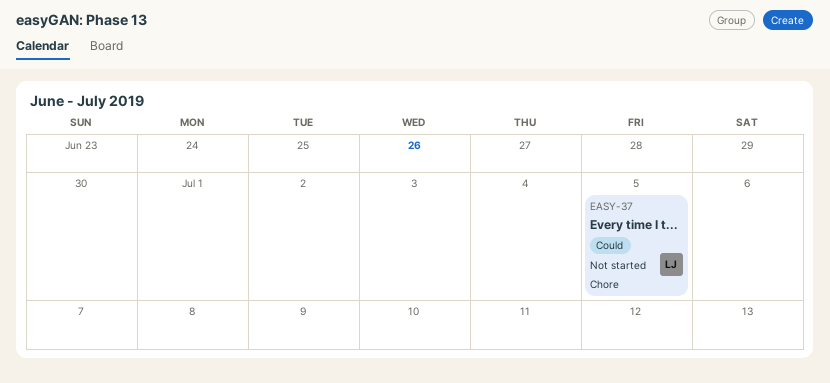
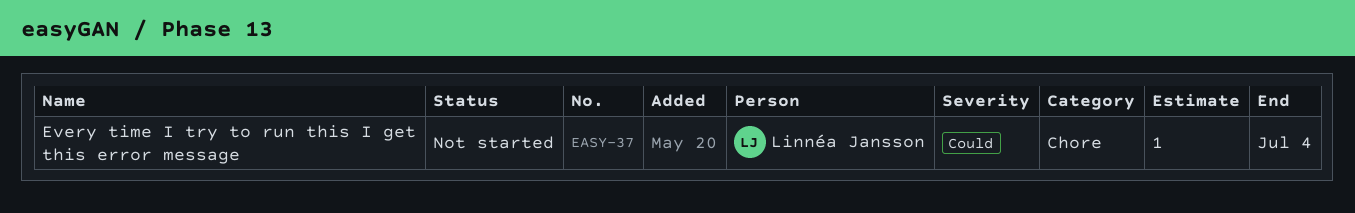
EASY-37, due: Jul 5 -> Jul 4

